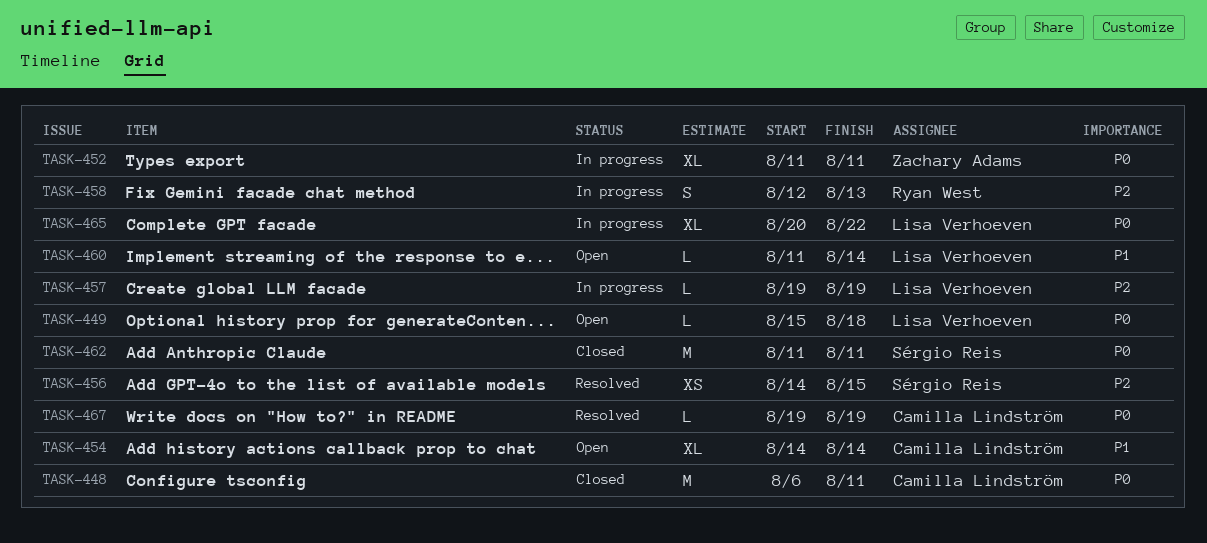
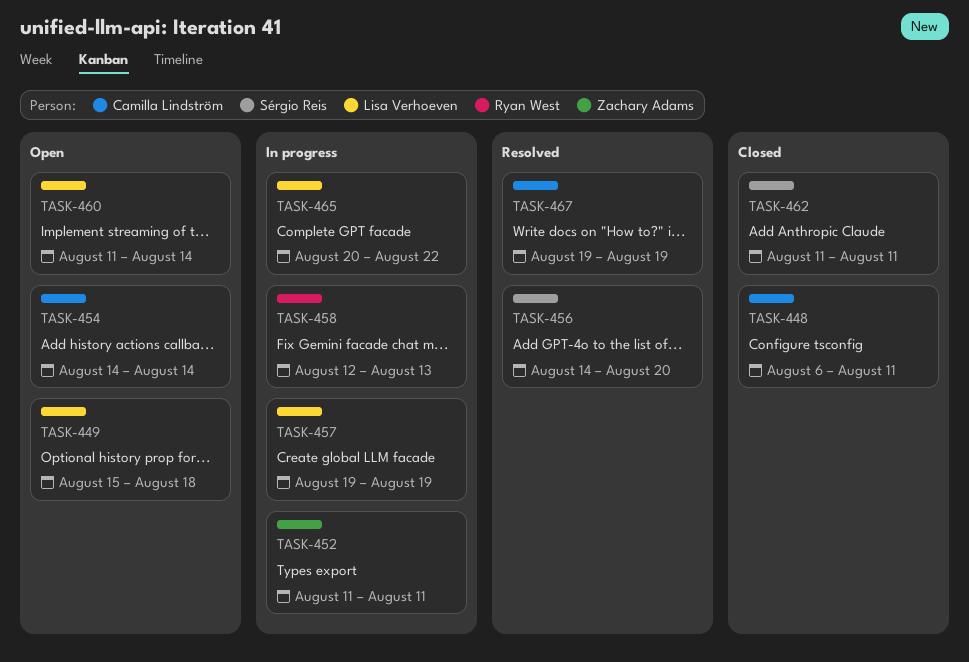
TASK-456, due: Aug 15 -> Aug 20

